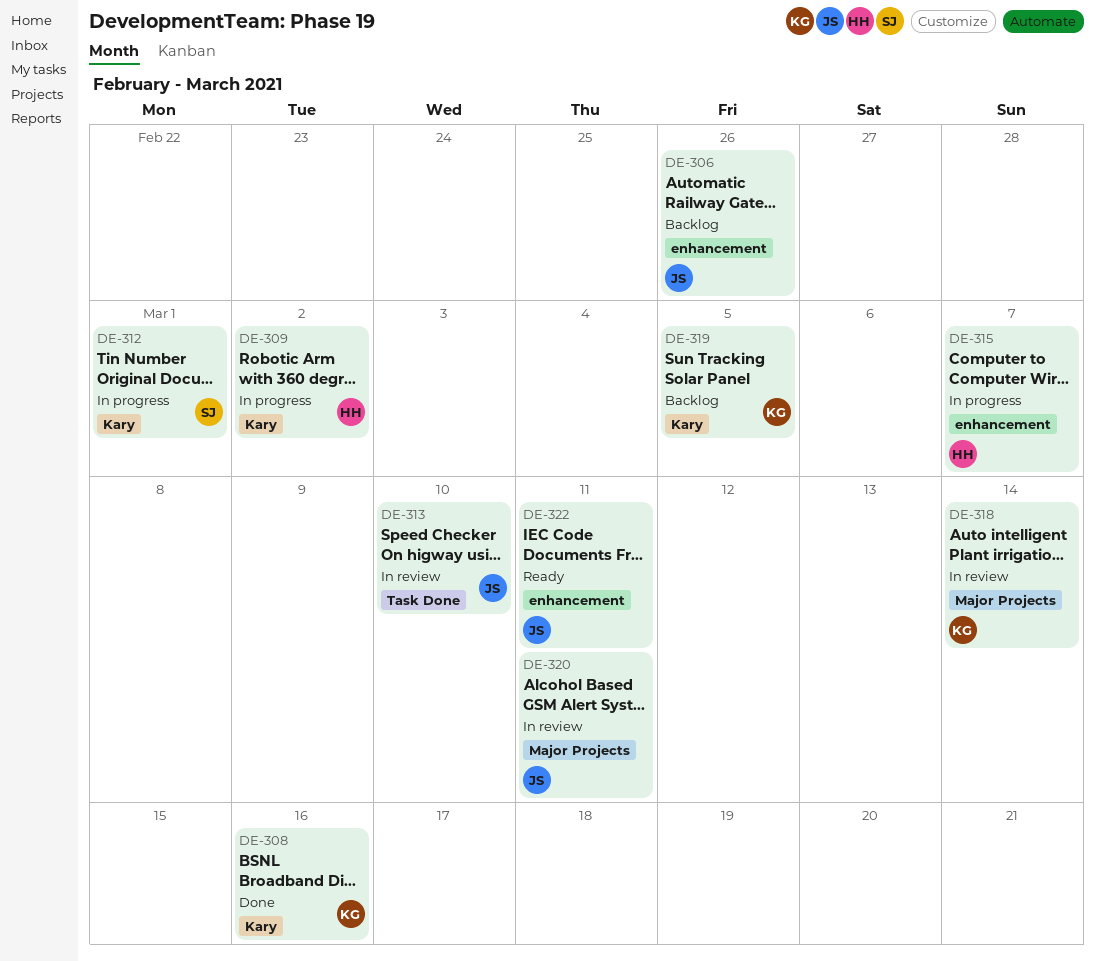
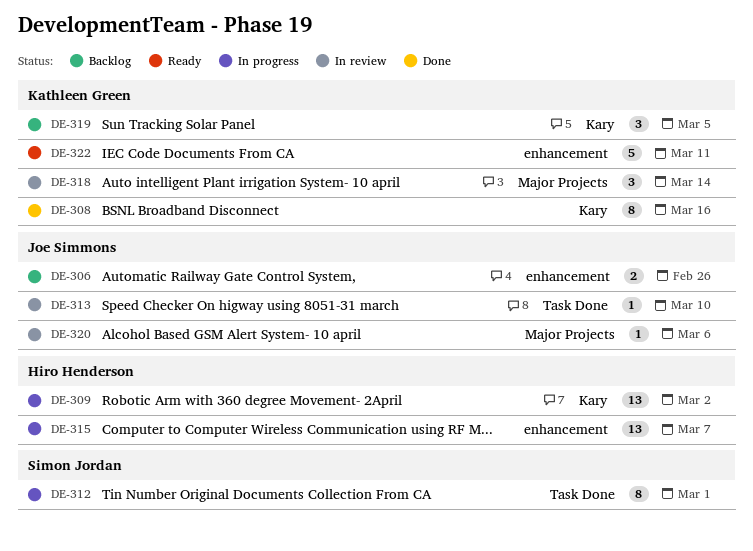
DE-312, label: Kary -> Task Done
DE-320, due: Mar 11 -> Mar 6
DE-322, owner: Joe Simmons -> Kathleen Green

